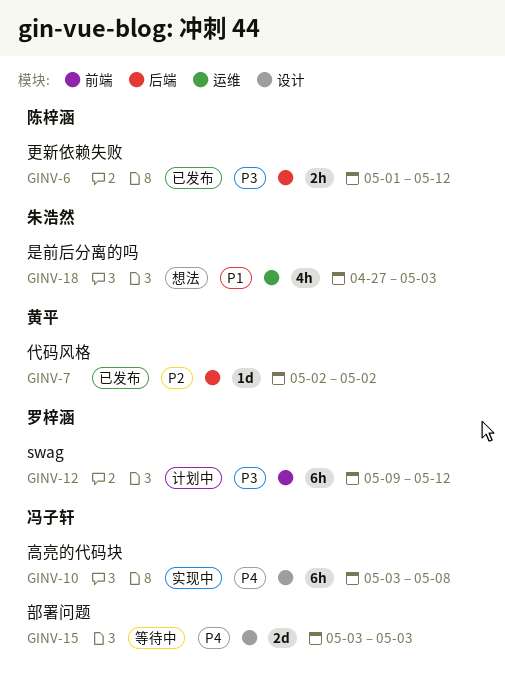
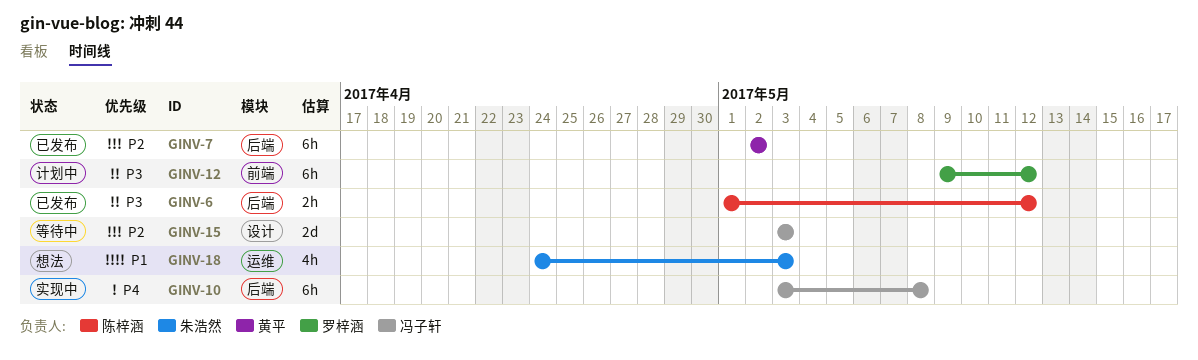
GINV-7, estimate: 1d -> 6h
GINV-10, label: 设计 -> 后端
GINV-15, priority: P4 -> P2
GINV-18, start: Apr 27 -> Apr 24

